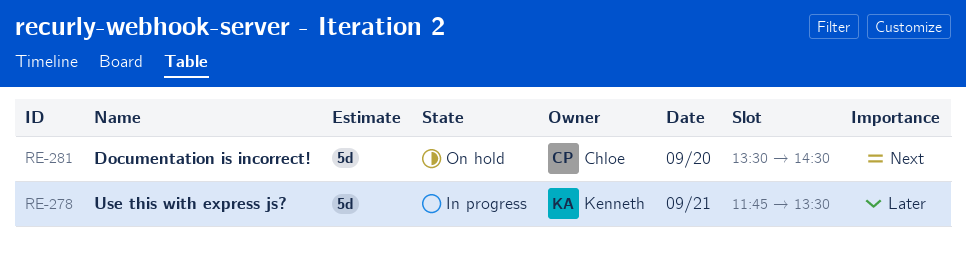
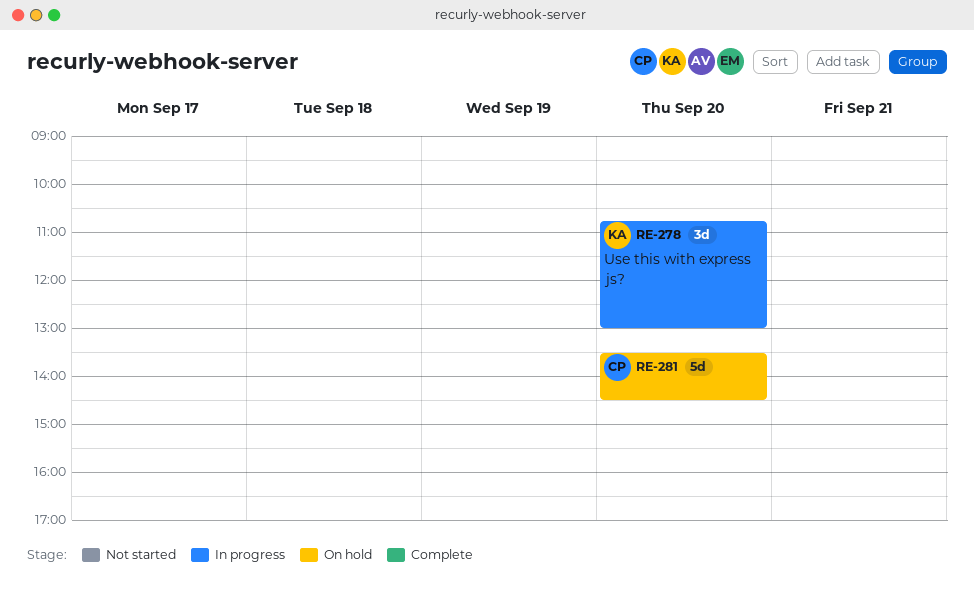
RE-278, estimate: 5d -> 3d
RE-278, day: Sep 21 -> Sep 20
RE-278, begins: 11:45 -> 10:45
RE-278, ends: 13:30 -> 13:00

